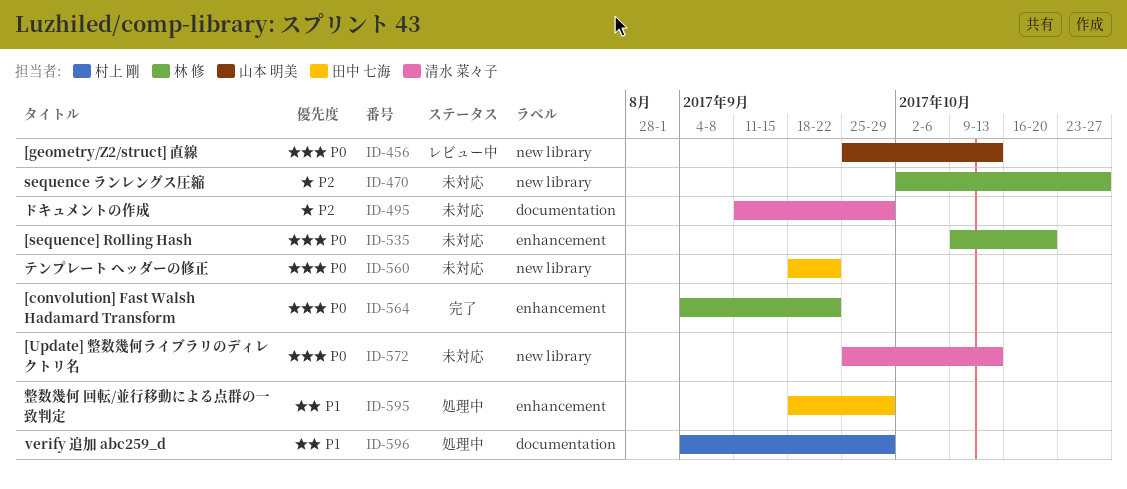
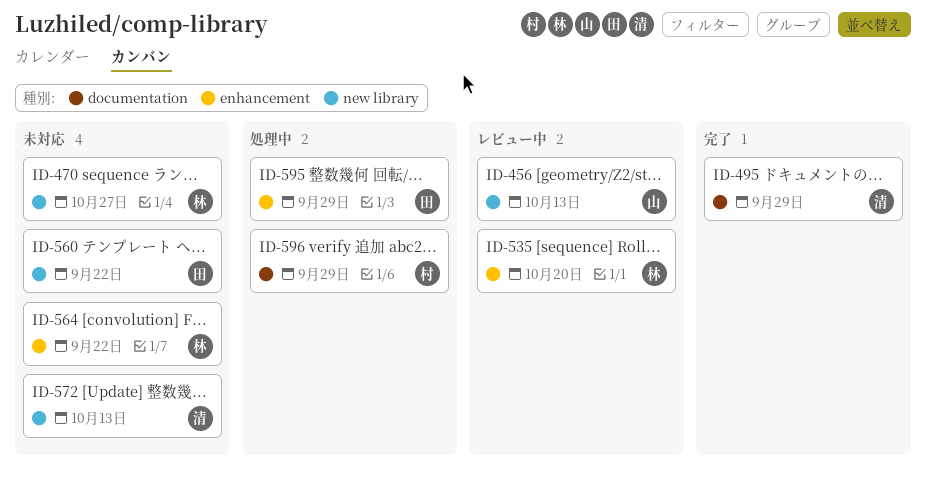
ID-495, status: 未対応 -> 完了
ID-535, status: 未対応 -> レビュー中
ID-564, status: 完了 -> 未対応

